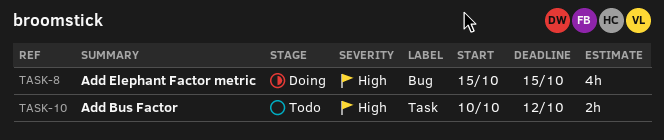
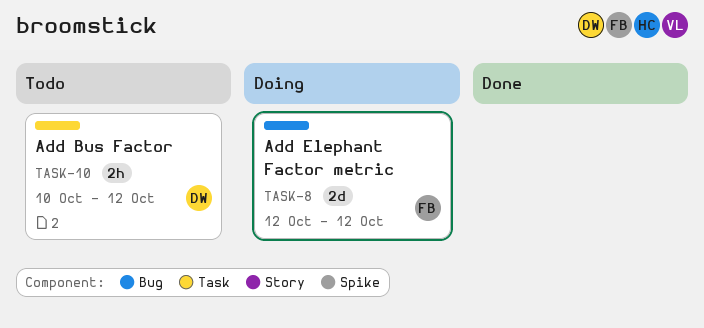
TASK-8, estimate: 4h -> 2d
TASK-8, start: Oct 15 -> Oct 12
TASK-8, due: Oct 15 -> Oct 12

